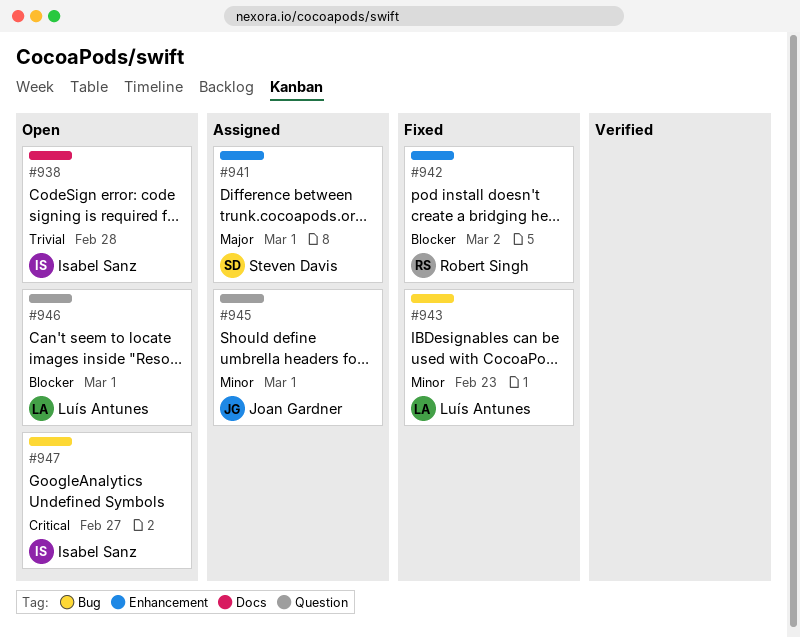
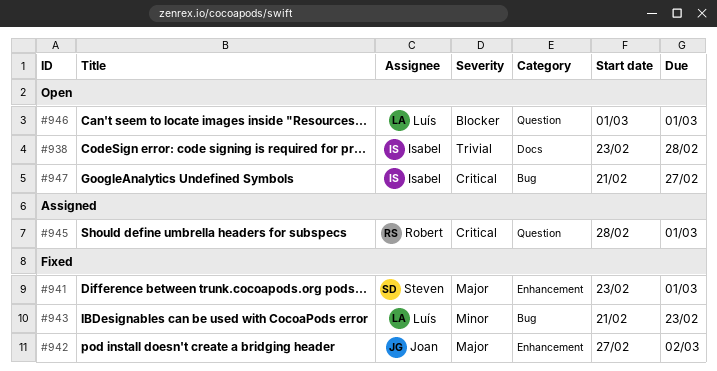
#941, status: Assigned -> Fixed
#942, owner: Robert Singh -> Joan Gardner
#942, priority: Blocker -> Major
#945, owner: Joan Gardner -> Robert Singh
#945, priority: Minor -> Critical

